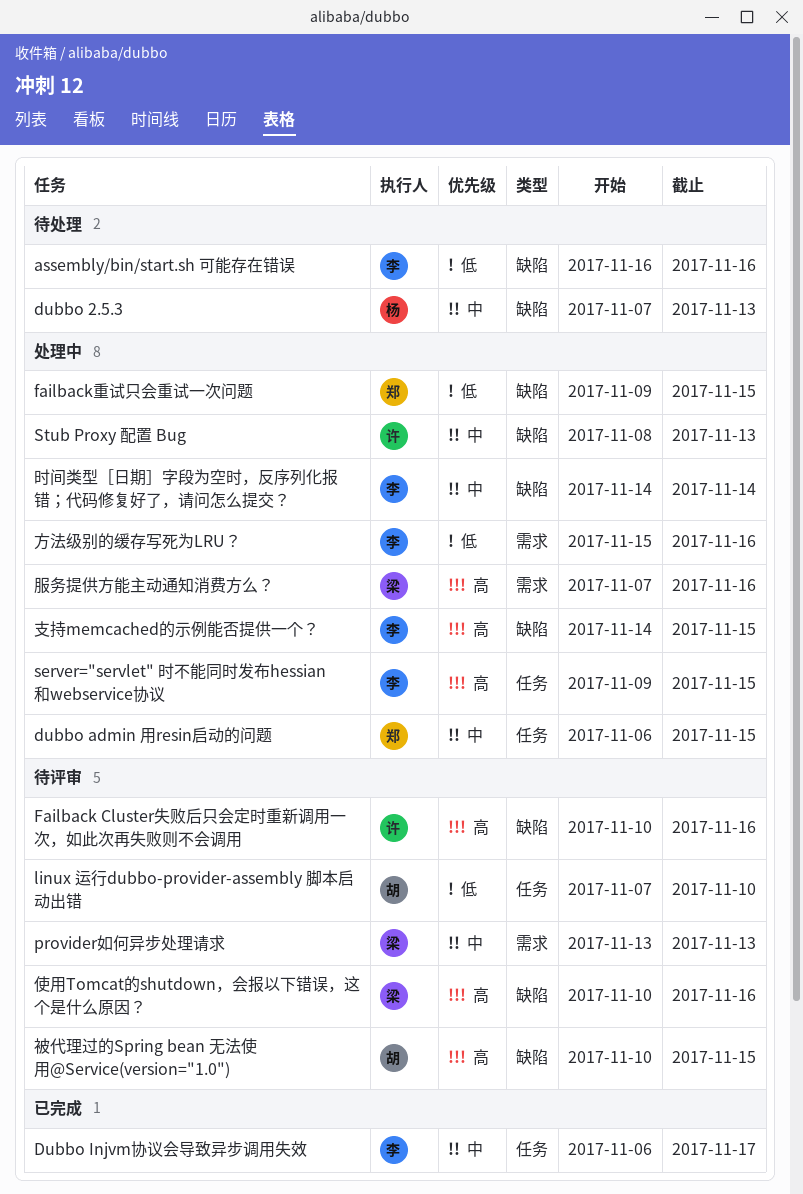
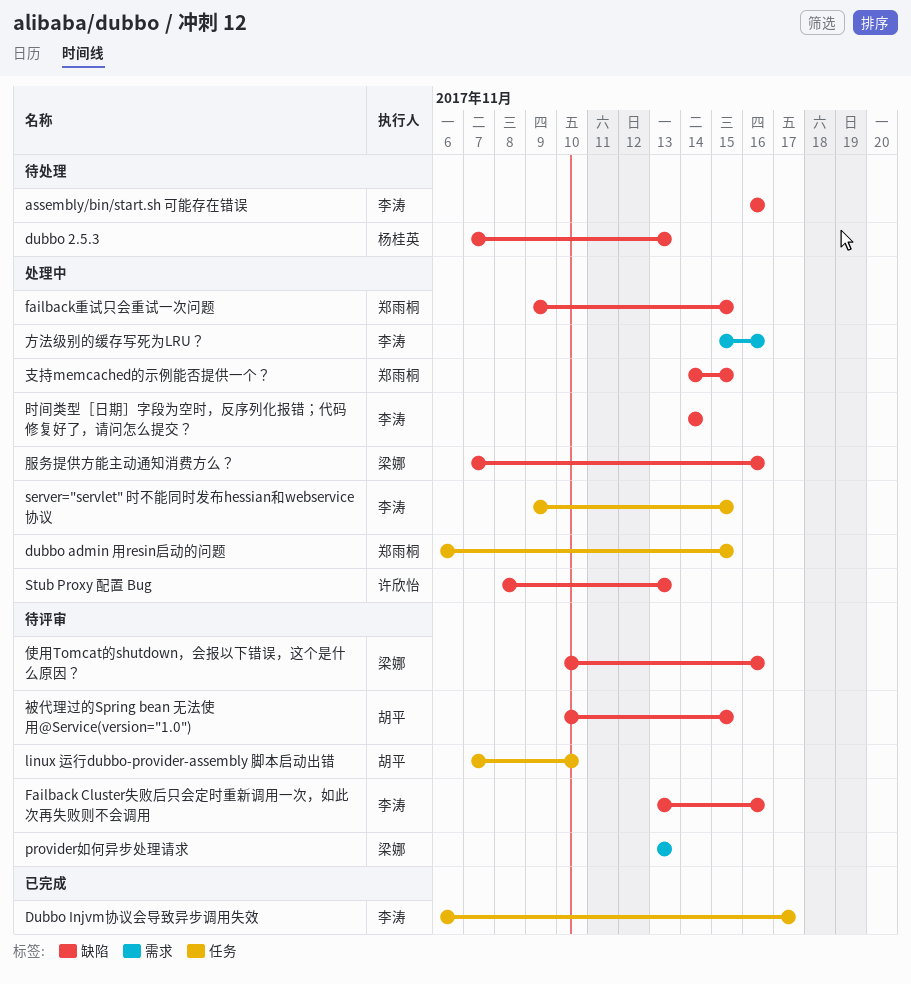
Failback Cluster失败后只会定时重新调用一次，如此次再失败则不会调用, owner: 许欣怡 -> 李涛
Failback Cluster失败后只会定时重新调用一次，如此次再失败则不会调用, start: Nov 10 -> Nov 13
支持memcached的示例能否提供一个？, owner: 李涛 -> 郑雨桐
服务提供方能主动通知消费方么？, label: 需求 -> 缺陷

